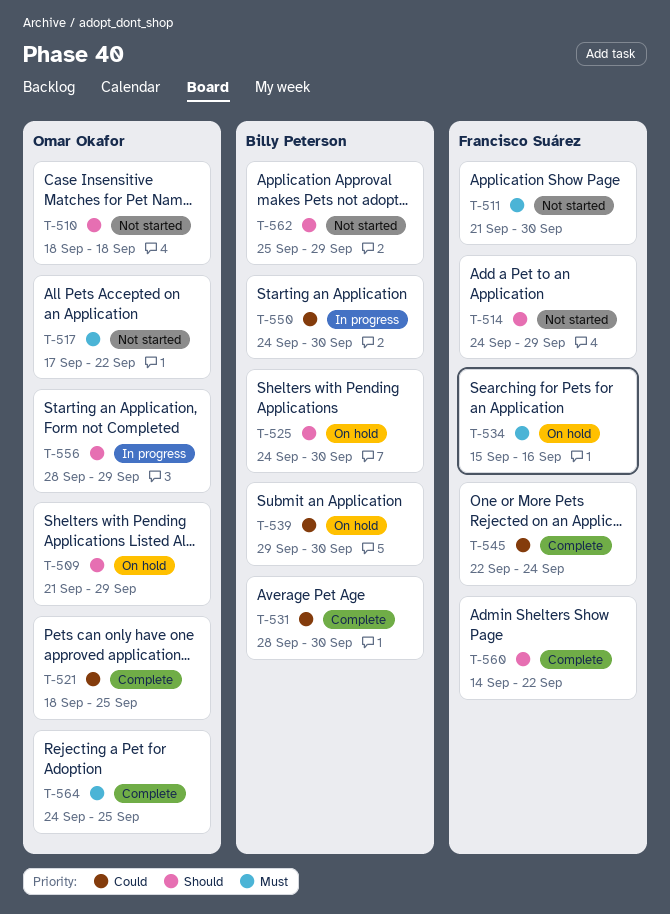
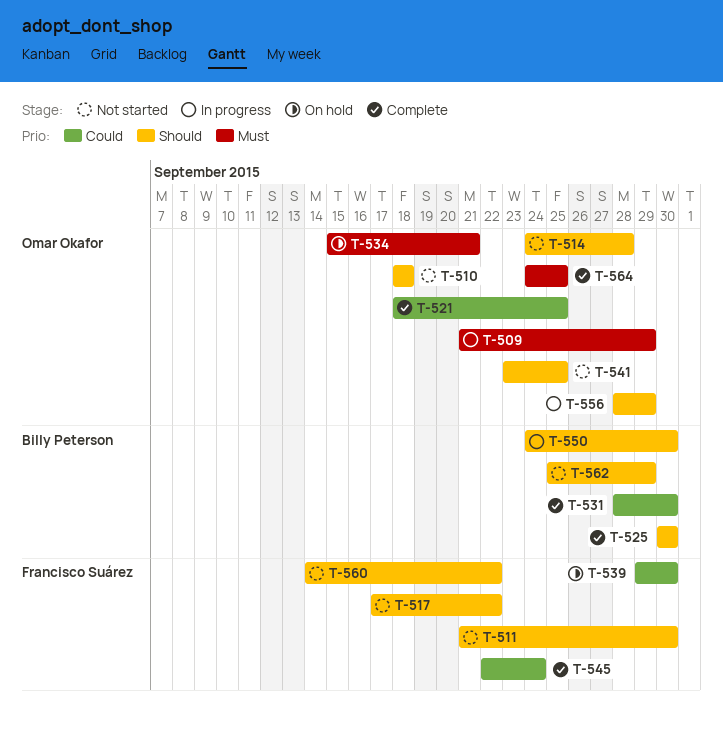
T-509, status: On hold -> In progress
T-509, priority: Should -> Must
T-511, priority: Must -> Should
T-514, owner: Francisco Suárez -> Omar Okafor
T-514, due: Sep 29 -> Sep 28
T-517, owner: Omar Okafor -> Francisco Suárez
T-517, priority: Must -> Should
T-525, status: On hold -> Complete
T-525, start: Sep 24 -> Sep 30
T-534, owner: Francisco Suárez -> Omar Okafor
T-534, due: Sep 16 -> Sep 21
T-539, owner: Billy Peterson -> Francisco Suárez
T-541: none -> present
T-550, priority: Could -> Should
T-560, status: Complete -> Not started

